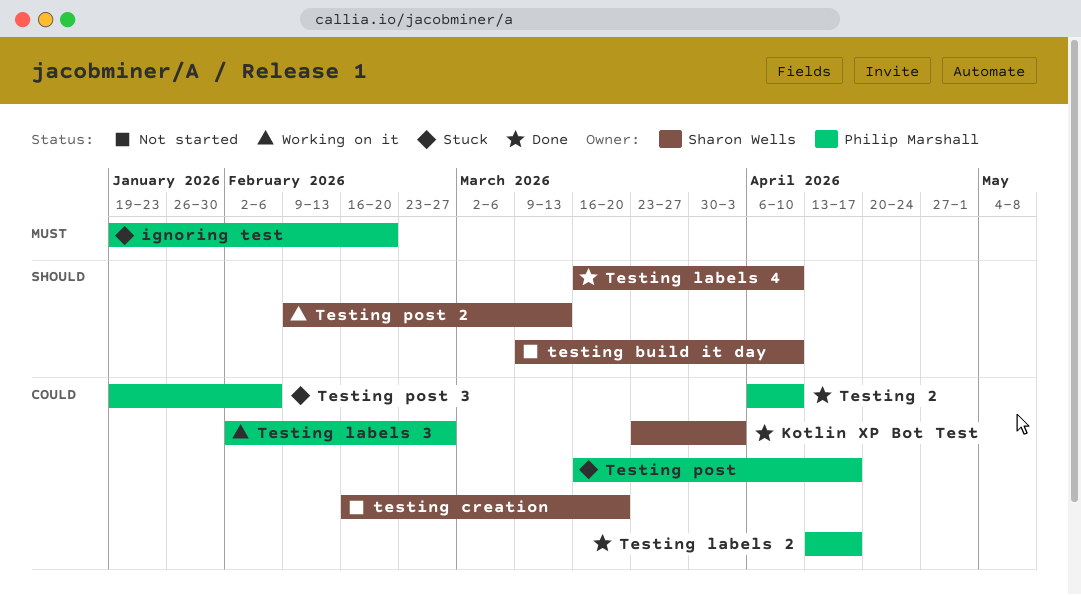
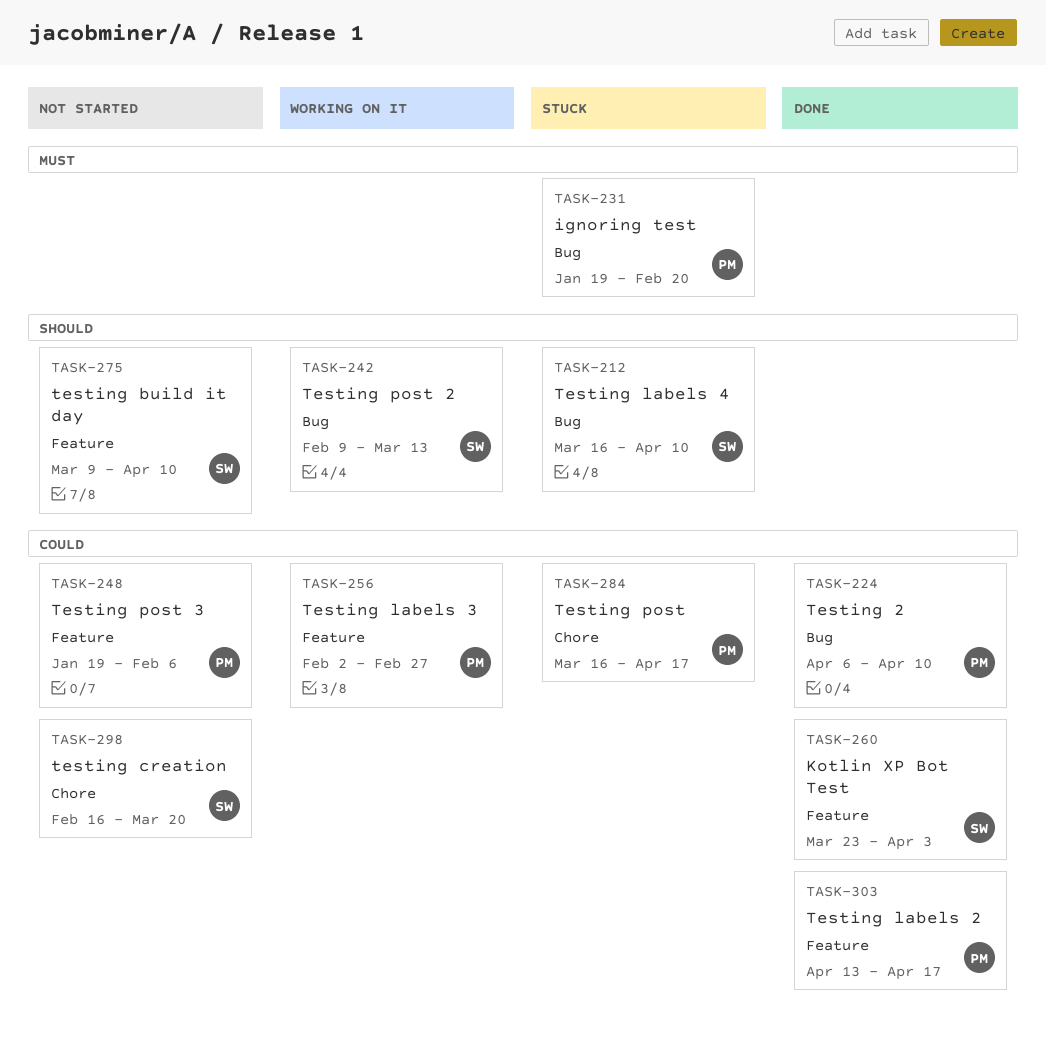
Testing labels 4, status: Done -> Stuck
Testing post 3, status: Stuck -> Not started

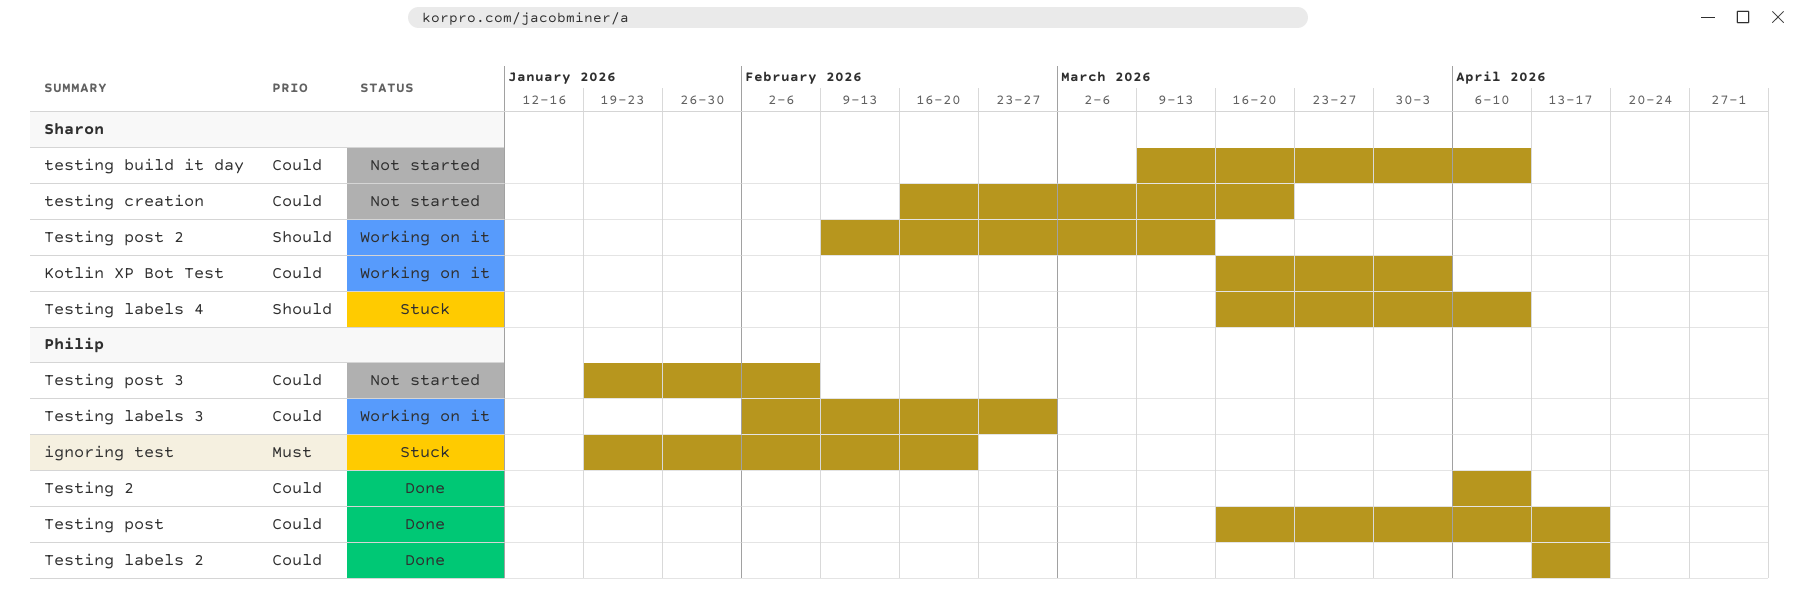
Kotlin XP Bot Test, status: Done -> Working on it
Kotlin XP Bot Test, start: Mar 23 -> Mar 16
testing build it day, priority: Should -> Could
Testing post, status: Stuck -> Done

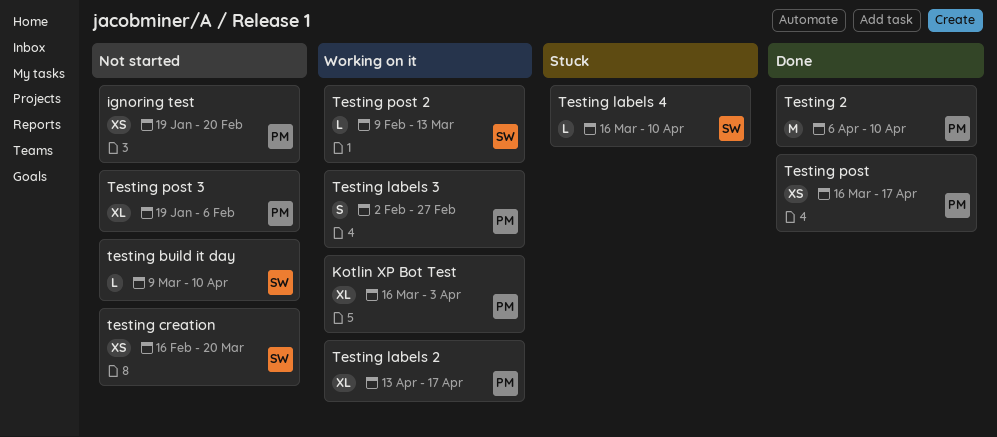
ignoring test, status: Stuck -> Not started
Kotlin XP Bot Test, owner: Sharon -> Philip
Testing labels 2, status: Done -> Working on it

